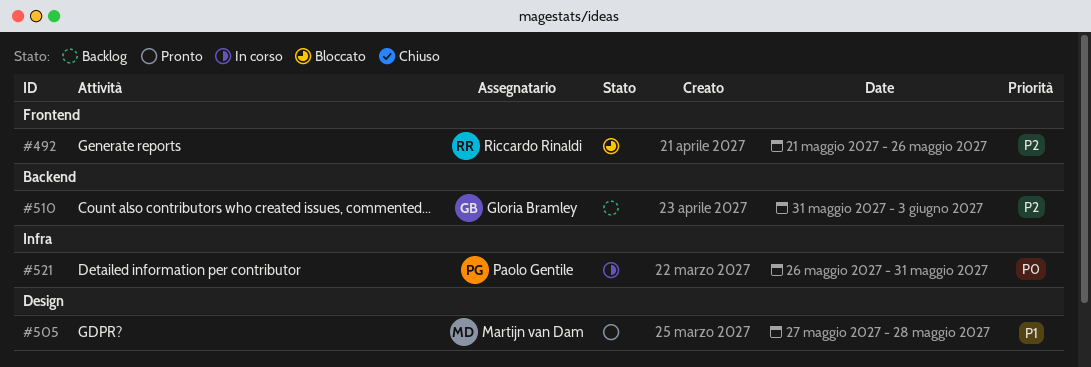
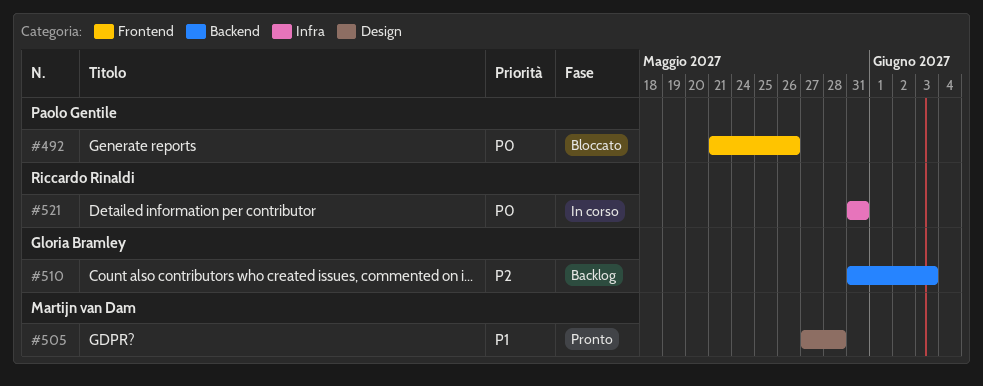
#492, owner: Riccardo Rinaldi -> Paolo Gentile
#492, priority: P2 -> P0
#521, owner: Paolo Gentile -> Riccardo Rinaldi
#521, start: May 26 -> May 31

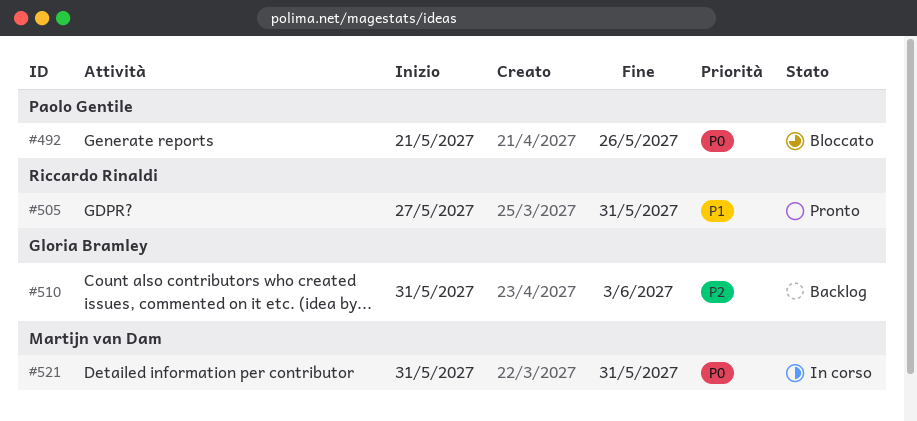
#505, owner: Martijn van Dam -> Riccardo Rinaldi
#505, due: May 28 -> May 31
#521, owner: Riccardo Rinaldi -> Martijn van Dam

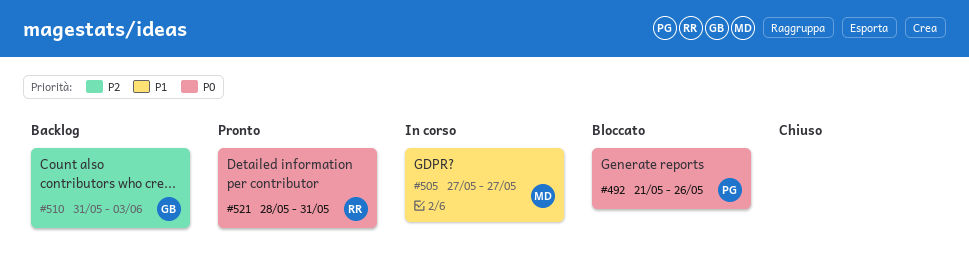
#505, status: Pronto -> In corso
#505, owner: Riccardo Rinaldi -> Martijn van Dam
#505, due: May 31 -> May 27
#521, status: In corso -> Pronto
#521, owner: Martijn van Dam -> Riccardo Rinaldi
#521, start: May 31 -> May 28

